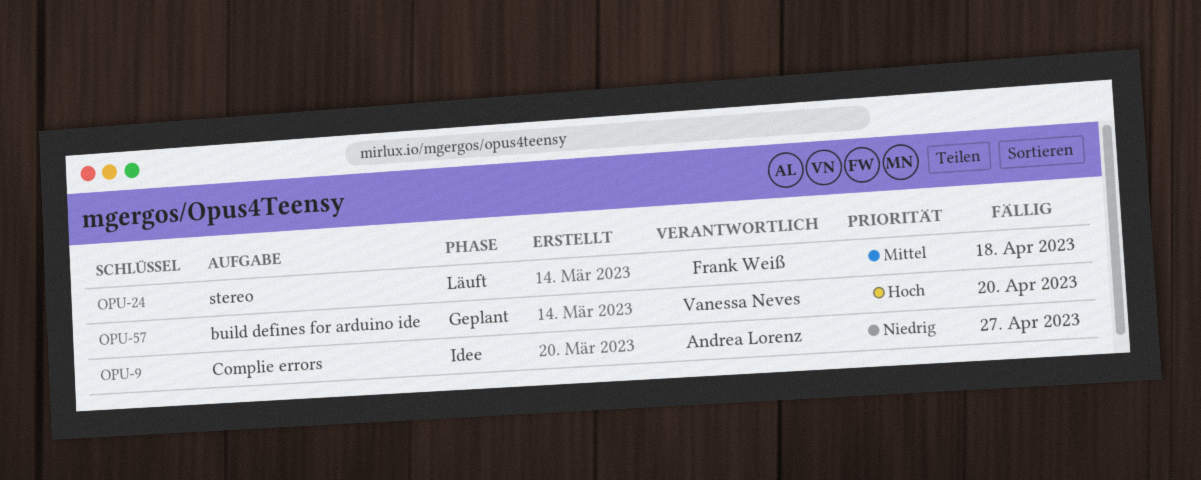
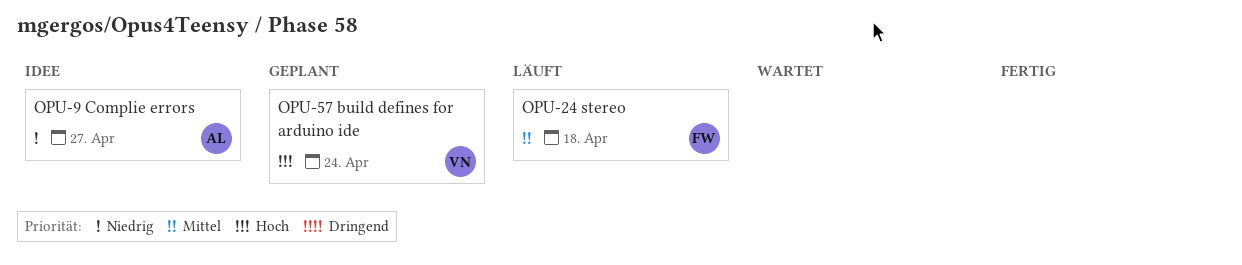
OPU-57, due: Apr 20 -> Apr 24

